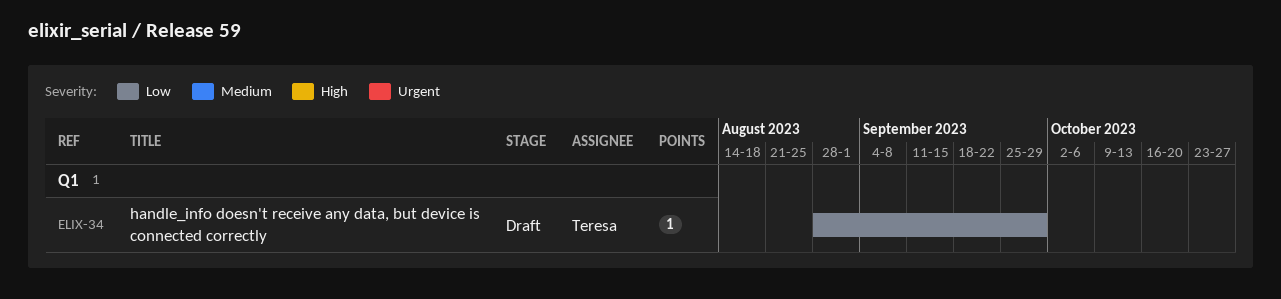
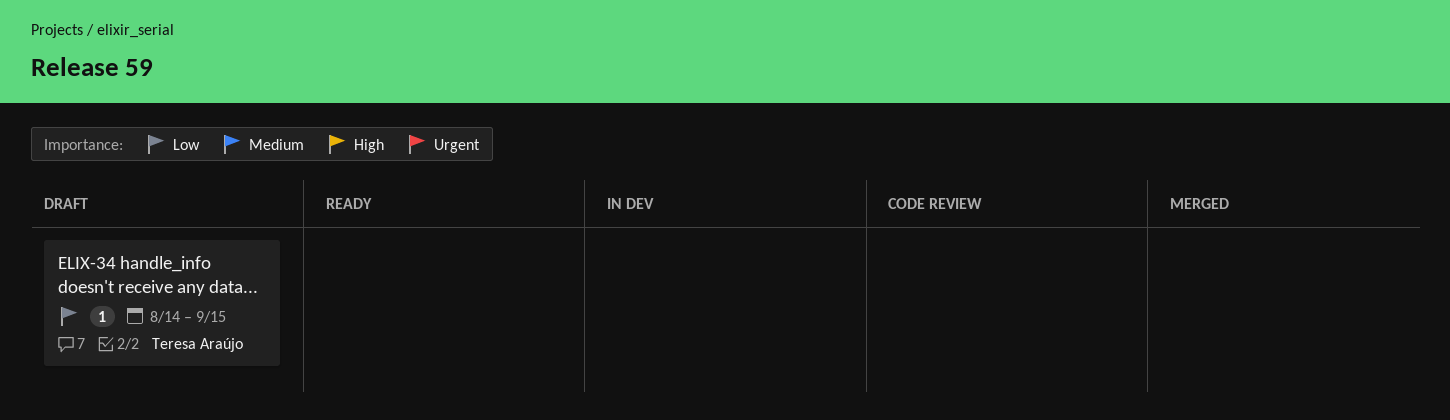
ELIX-34, start: Aug 28 -> Aug 14
ELIX-34, due: Sep 29 -> Sep 15

